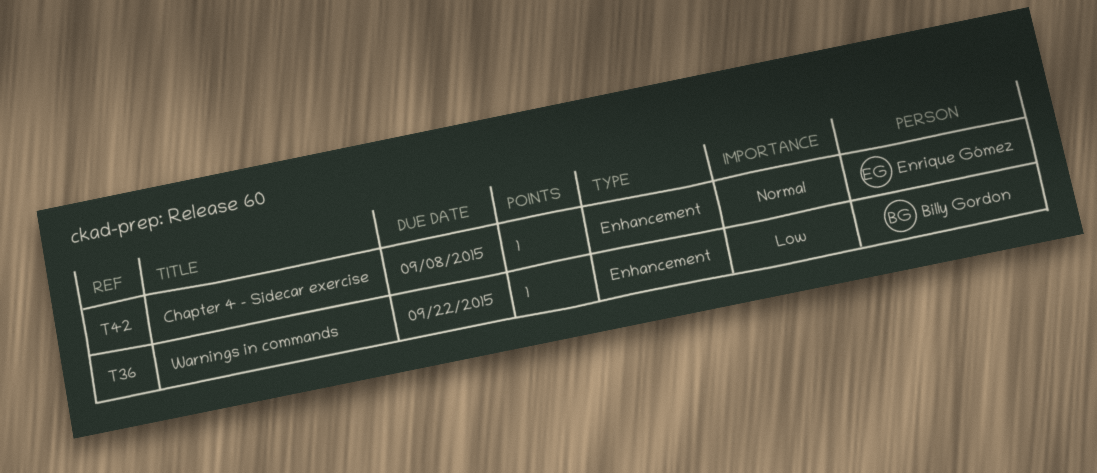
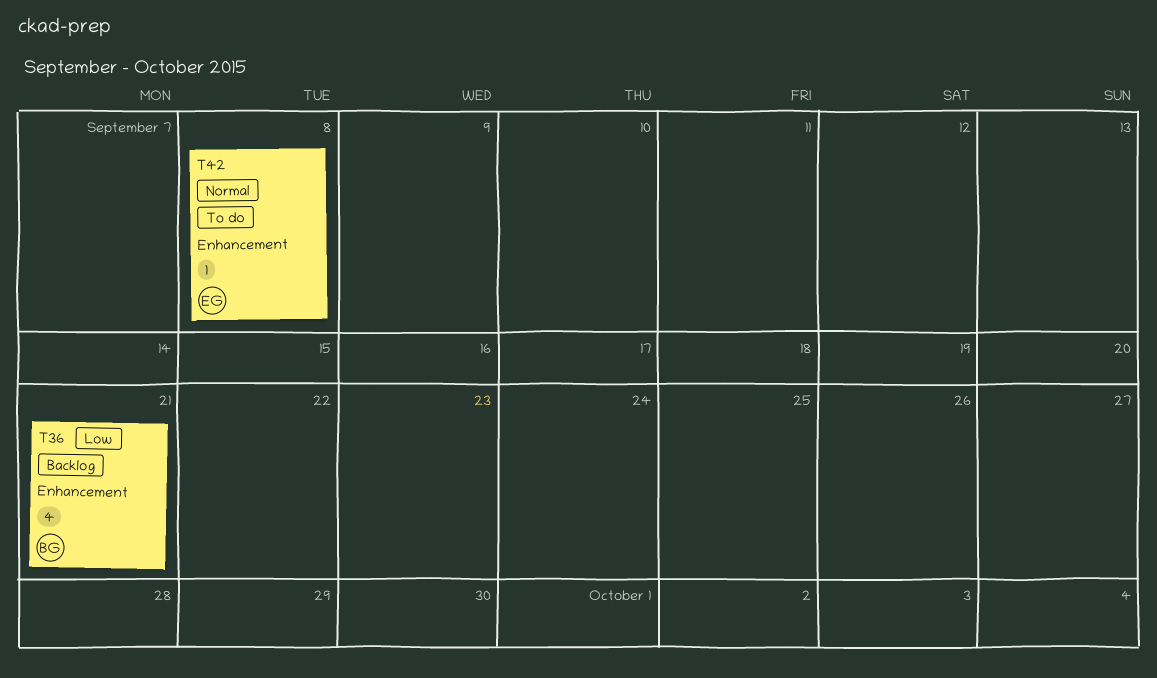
T36, estimate: 1 -> 4
T36, due: Sep 22 -> Sep 21

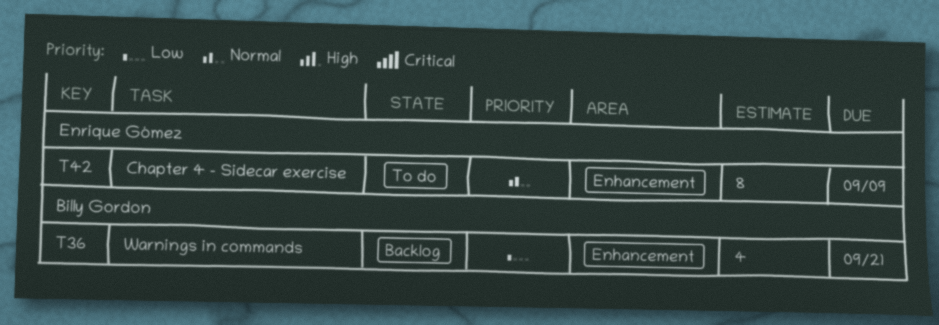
T42, estimate: 1 -> 8
T42, due: Sep 8 -> Sep 9

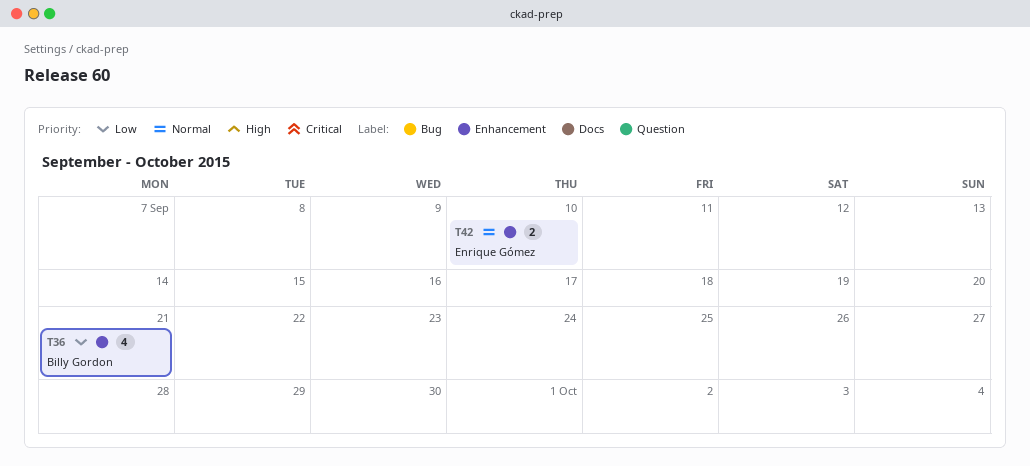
T42, estimate: 8 -> 2
T42, due: Sep 9 -> Sep 10

